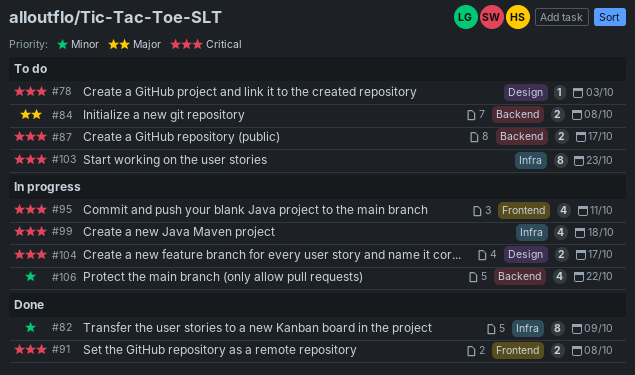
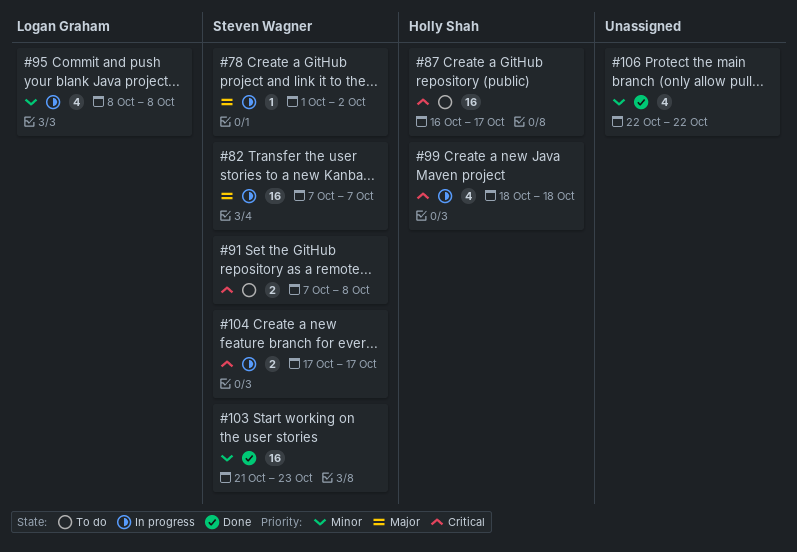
#78, status: To do -> In progress
#78, priority: Critical -> Major
#78, due: Oct 3 -> Oct 2
#82, status: Done -> In progress
#82, priority: Minor -> Major
#82, estimate: 8 -> 16
#82, due: Oct 9 -> Oct 7
#84: present -> none
#87, estimate: 2 -> 16
#91, status: Done -> To do
#95, priority: Critical -> Minor
#95, due: Oct 11 -> Oct 8
#103, status: To do -> Done
#103, priority: Critical -> Minor
#103, estimate: 8 -> 16
#106, status: In progress -> Done

